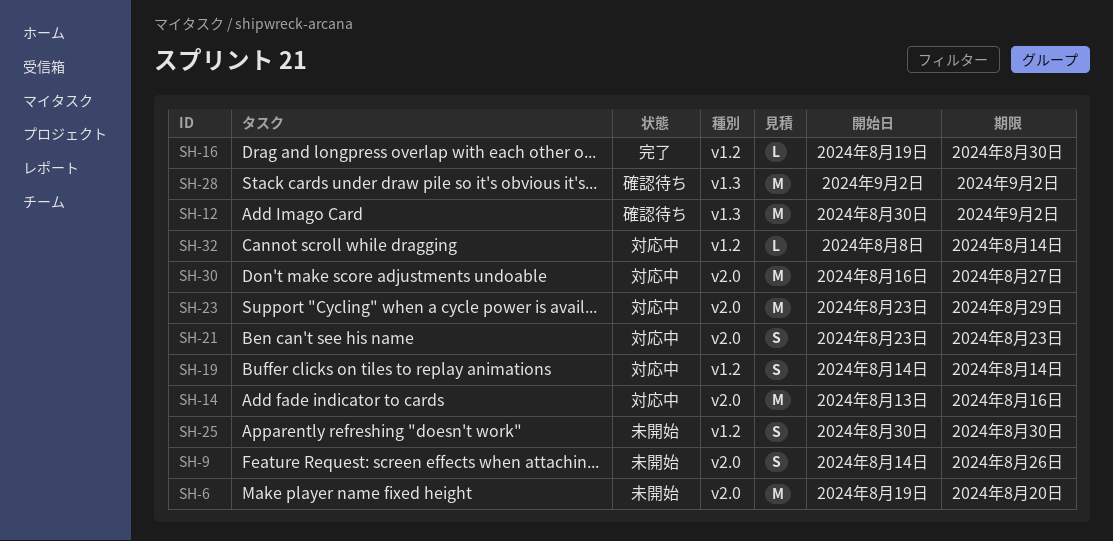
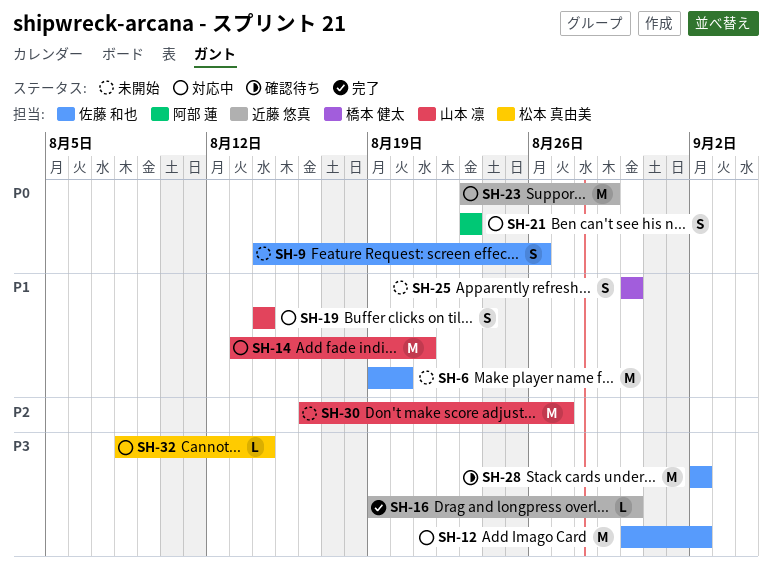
SH-12, status: 確認待ち -> 対応中
SH-14, due: Aug 16 -> Aug 21
SH-30, status: 対応中 -> 未開始

